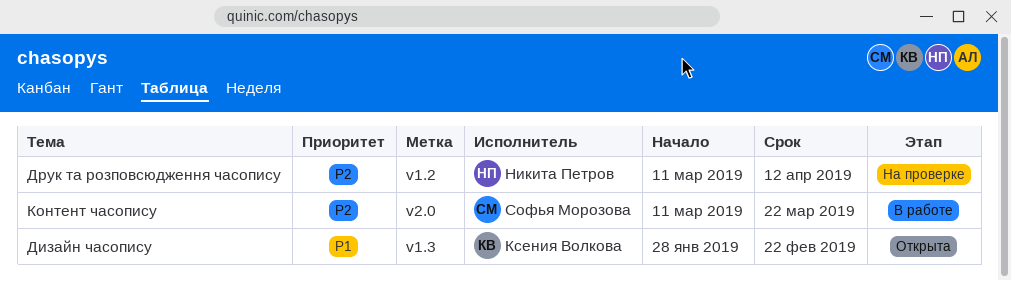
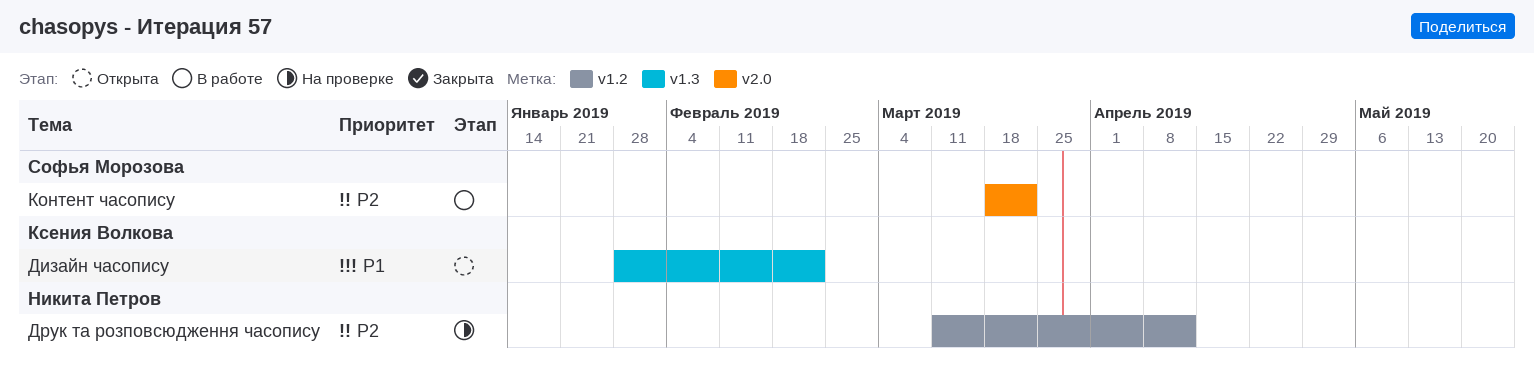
Контент часопису, start: Mar 11 -> Mar 18

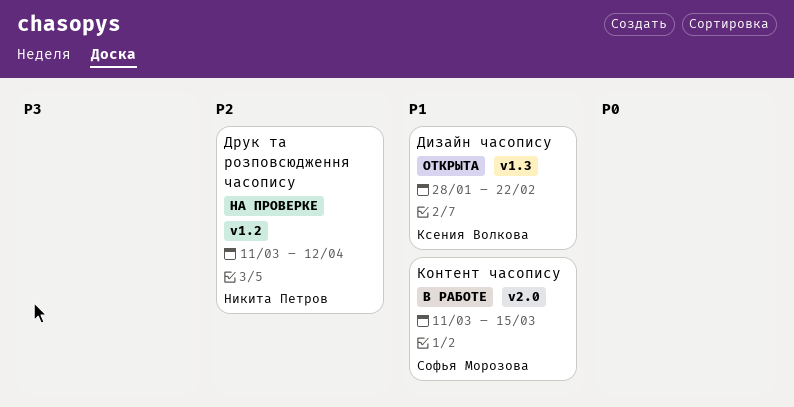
Контент часопису, priority: P2 -> P1
Контент часопису, start: Mar 18 -> Mar 11
Контент часопису, due: Mar 22 -> Mar 15

